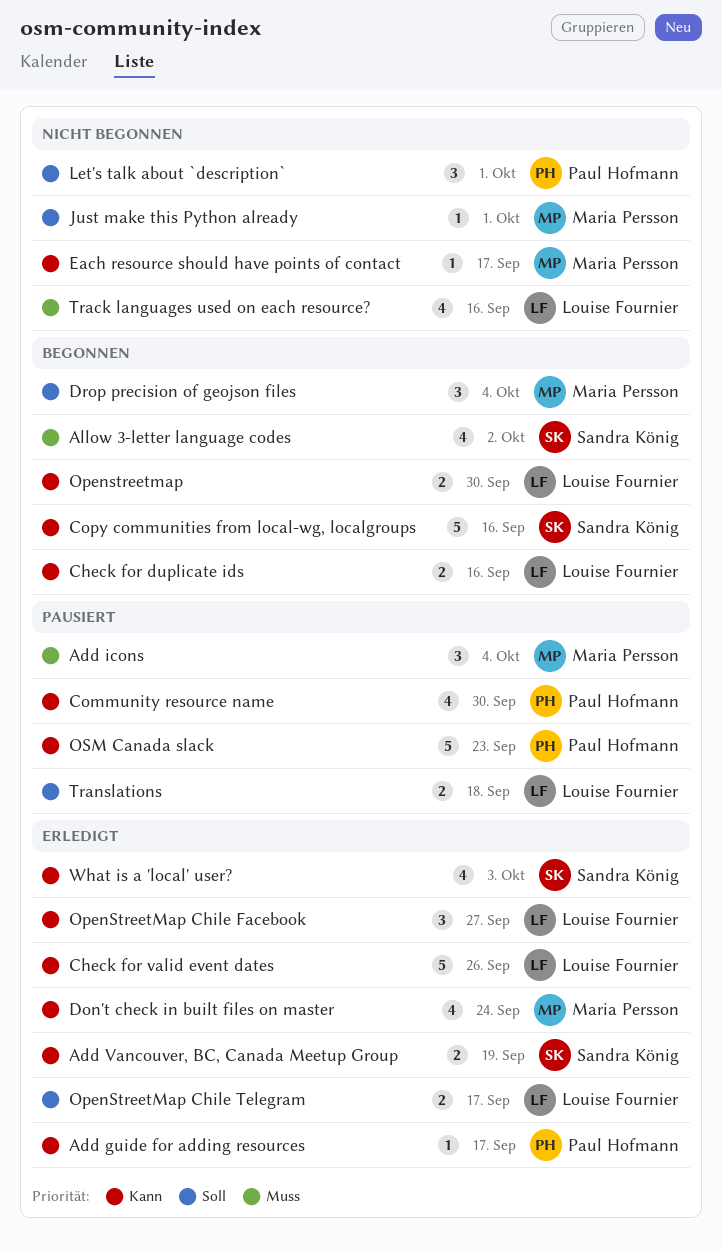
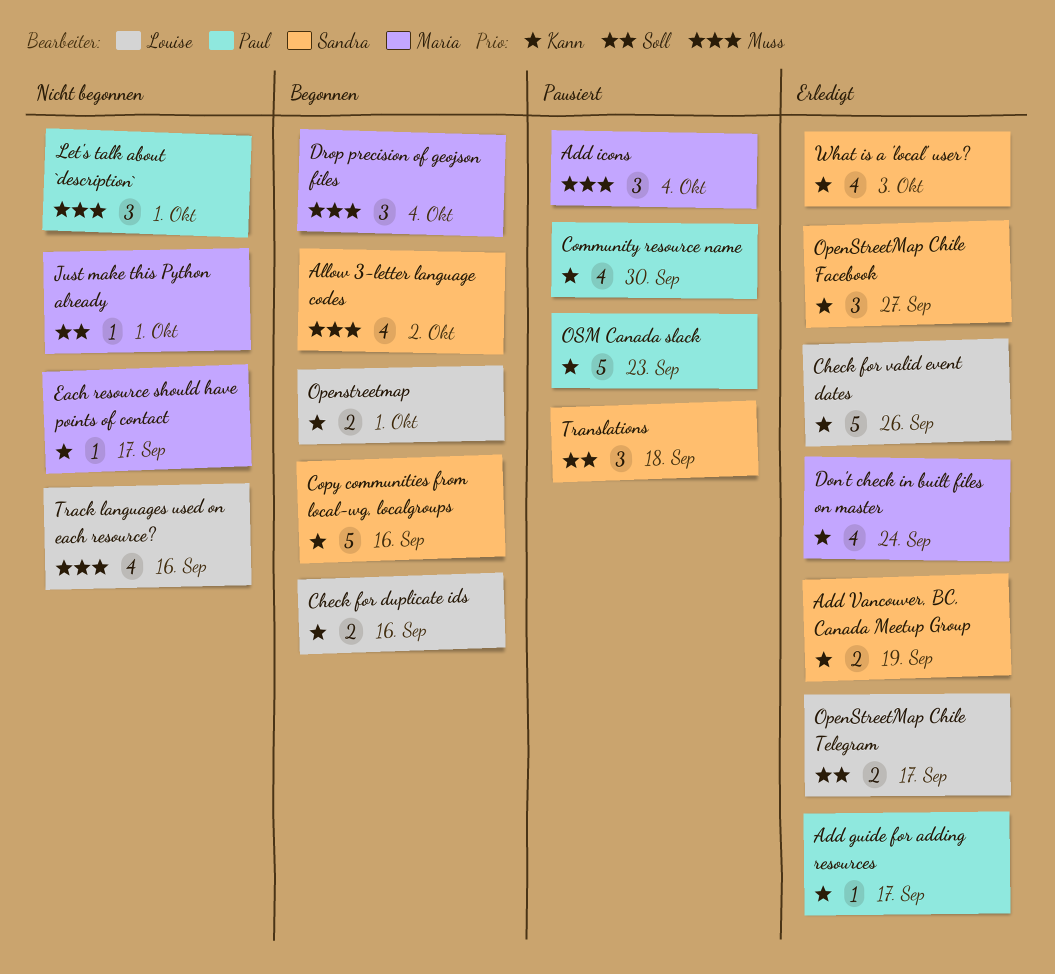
Drop precision of geojson files, priority: Soll -> Muss
Let's talk about `description`, priority: Soll -> Muss
Openstreetmap, due: Sep 30 -> Oct 1
OpenStreetMap Chile Facebook, owner: Louise Fournier -> Sandra König
Translations, owner: Louise Fournier -> Sandra König
Translations, estimate: 2 -> 3

